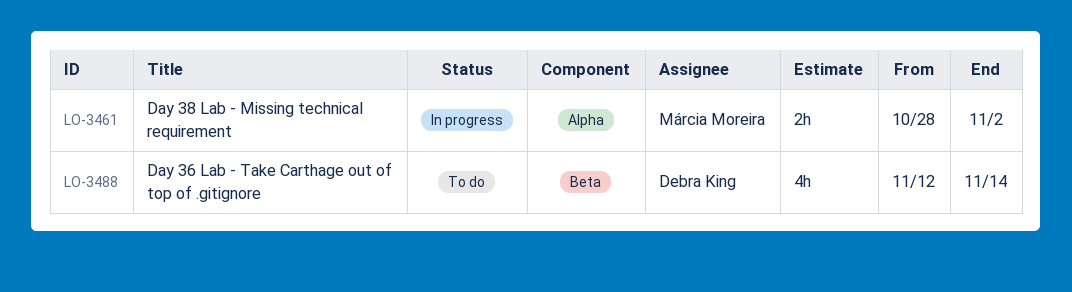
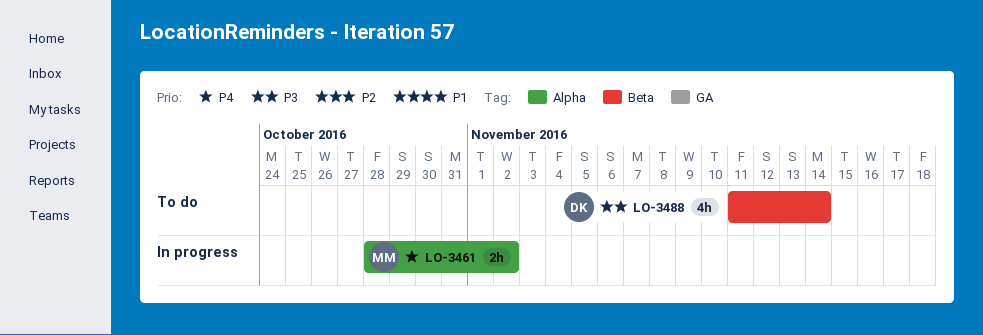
LO-3488, start: Nov 12 -> Nov 11

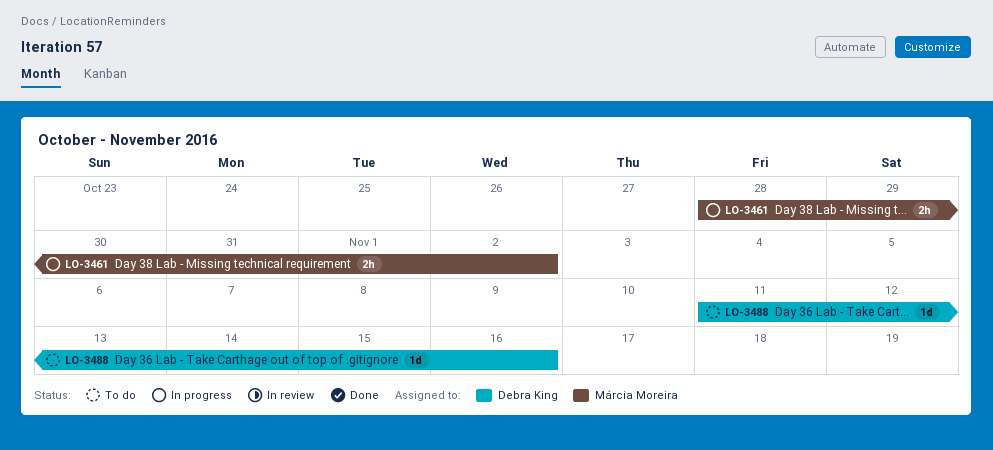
LO-3488, estimate: 4h -> 1d
LO-3488, due: Nov 14 -> Nov 16

